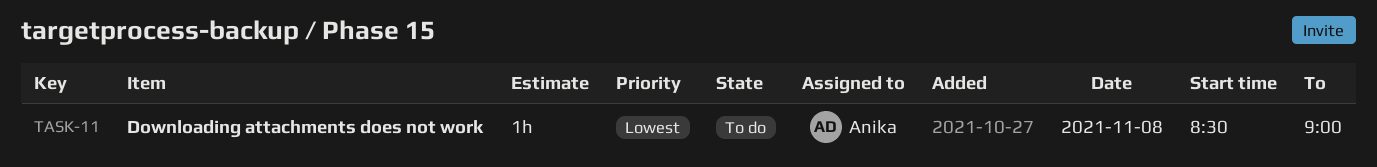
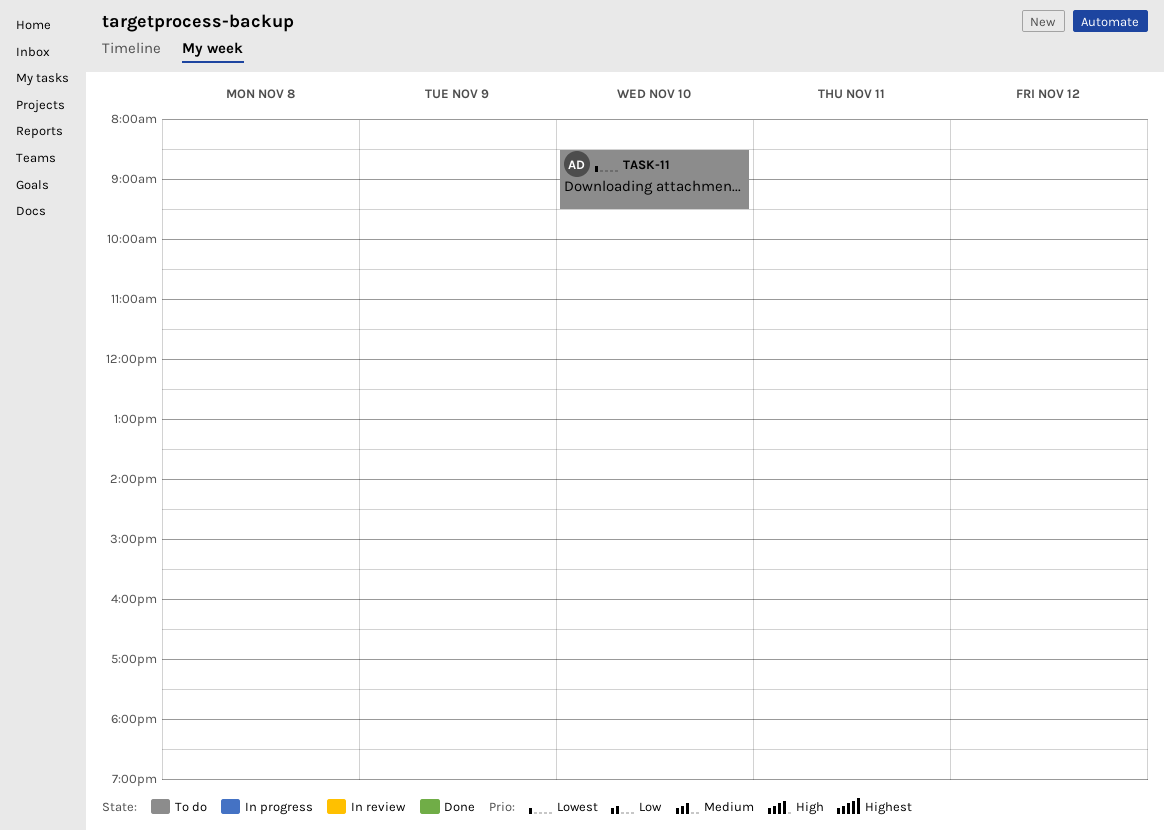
TASK-11, day: Nov 8 -> Nov 10
TASK-11, ends: 09:00 -> 09:30

